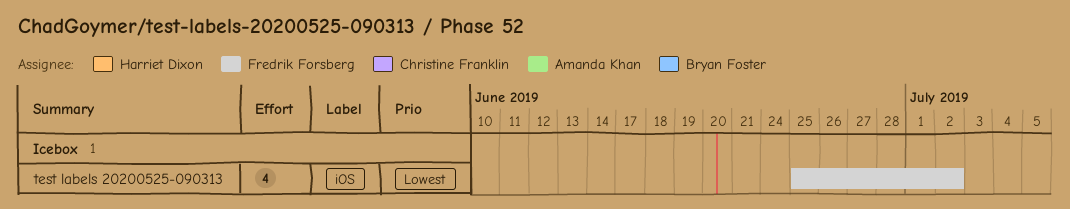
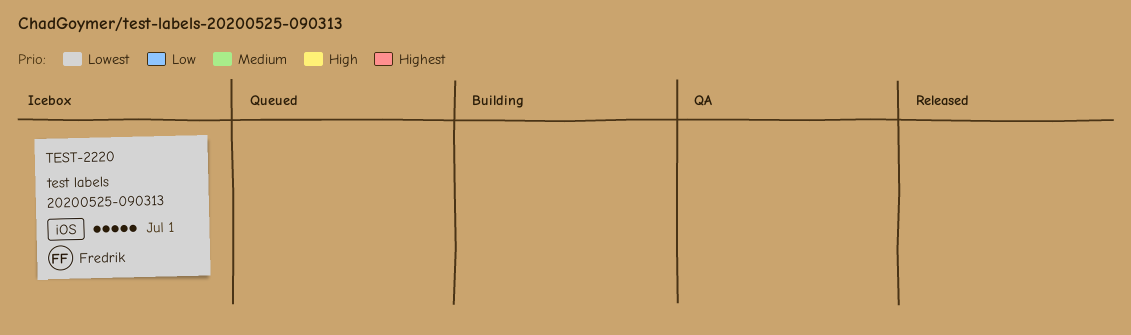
test labels 20200525-090313, estimate: 4 -> 5
test labels 20200525-090313, due: Jul 2 -> Jul 1

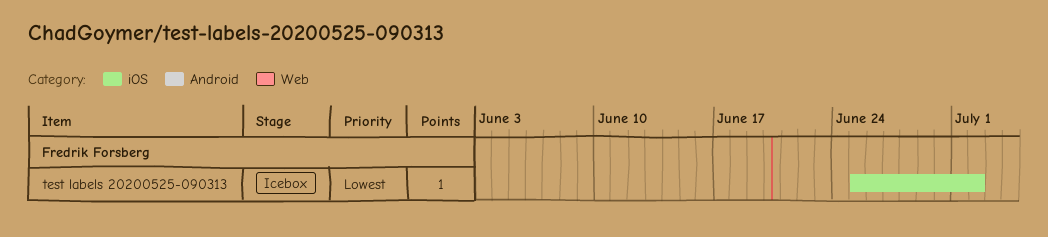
test labels 20200525-090313, estimate: 5 -> 1
test labels 20200525-090313, due: Jul 1 -> Jul 2

